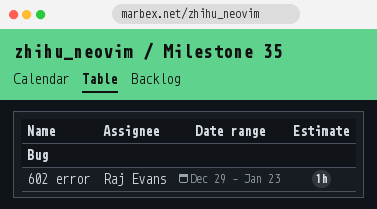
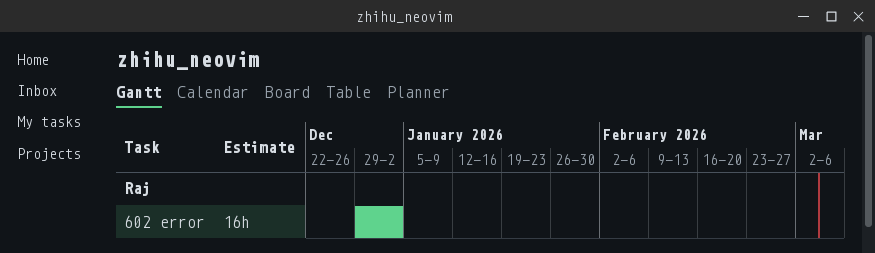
602 error, estimate: 1h -> 16h
602 error, due: Jan 23 -> Jan 2

